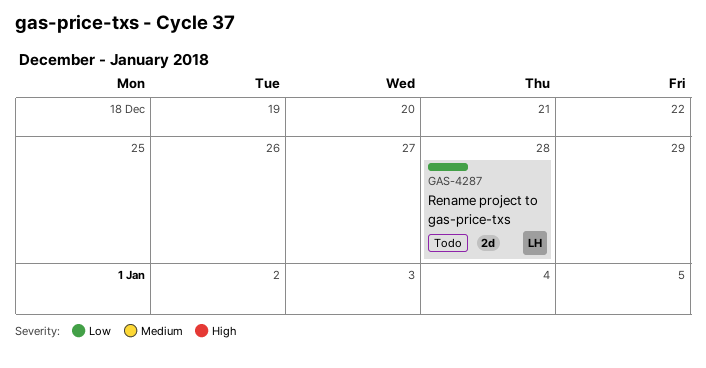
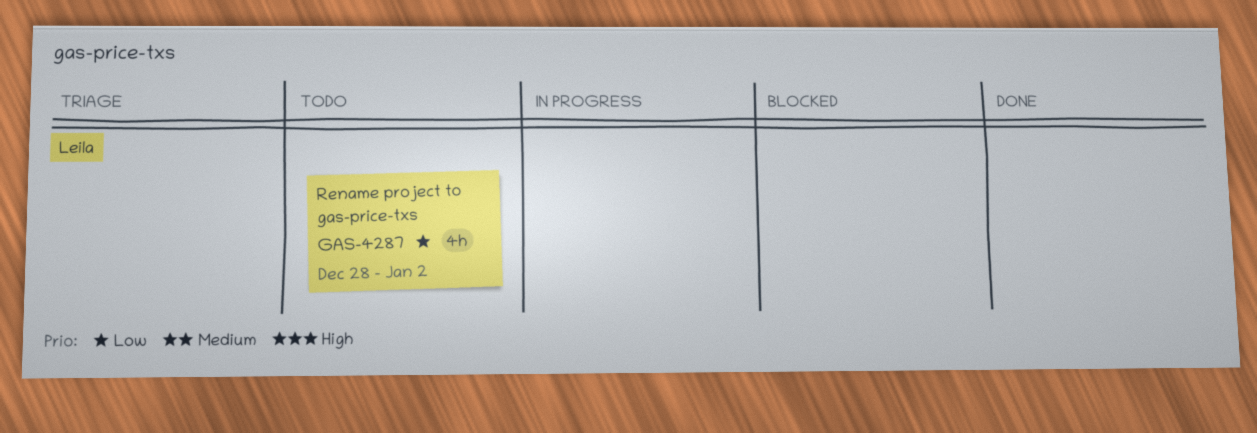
GAS-4287, estimate: 2d -> 4h
GAS-4287, due: Dec 28 -> Jan 2

